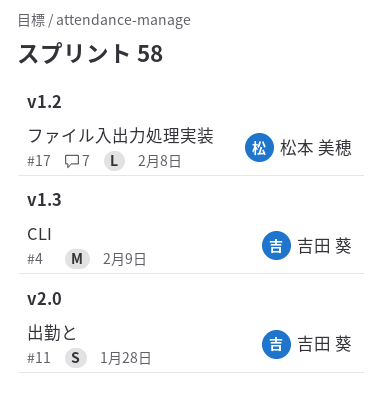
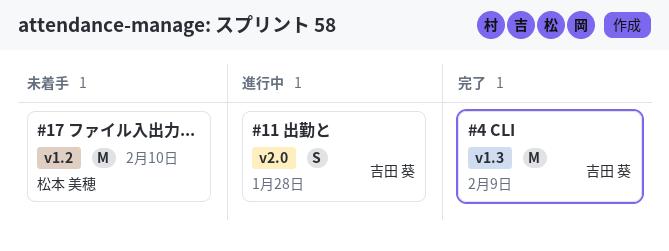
#17, estimate: L -> M
#17, due: Feb 8 -> Feb 10

